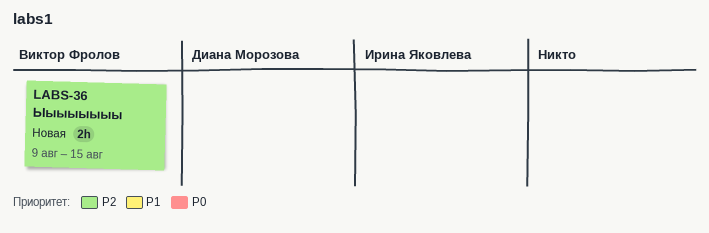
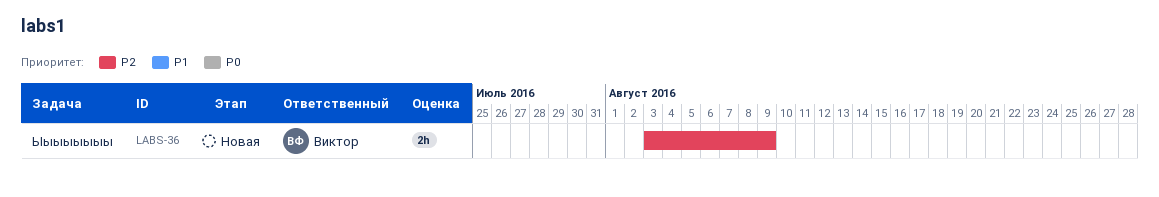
LABS-36, start: Aug 9 -> Aug 3
LABS-36, due: Aug 15 -> Aug 9

